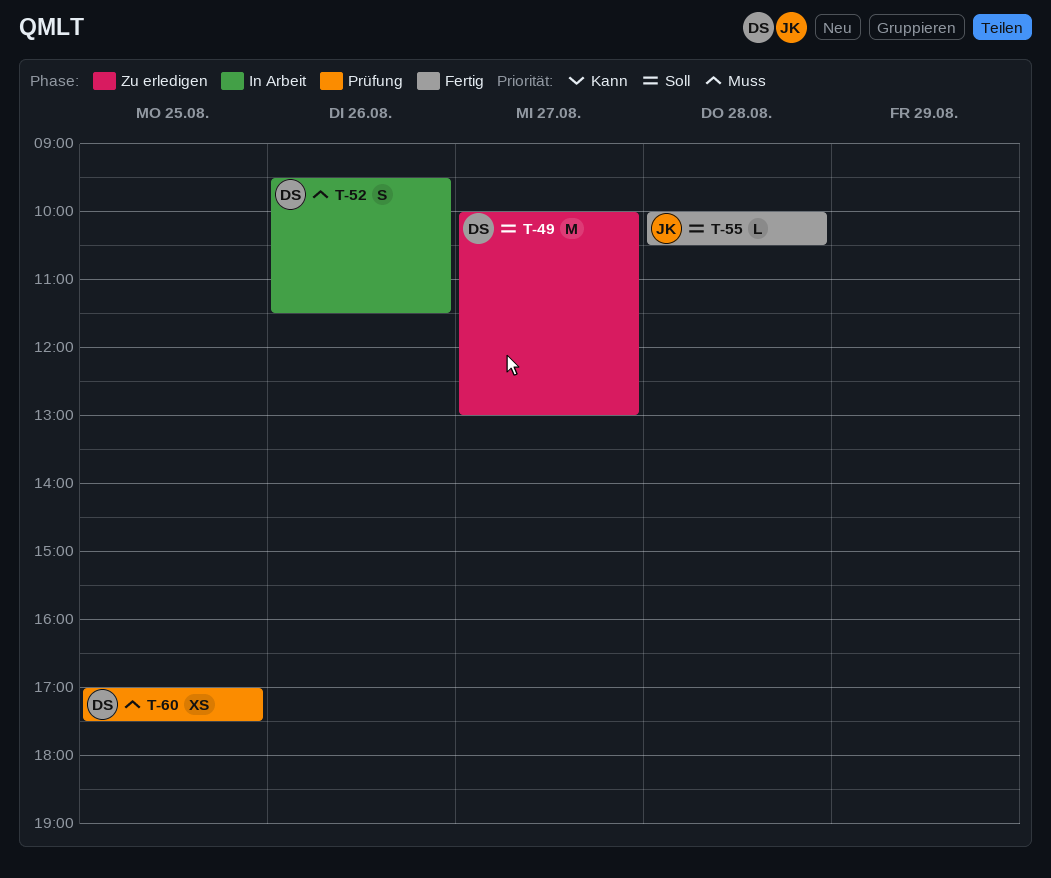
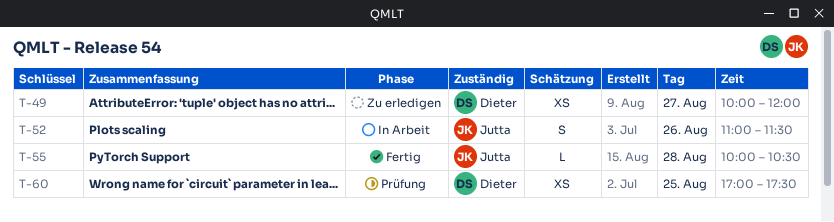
T-49, estimate: M -> XS
T-49, ends: 13:00 -> 12:00
T-52, owner: Dieter -> Jutta
T-52, begins: 09:30 -> 11:00

